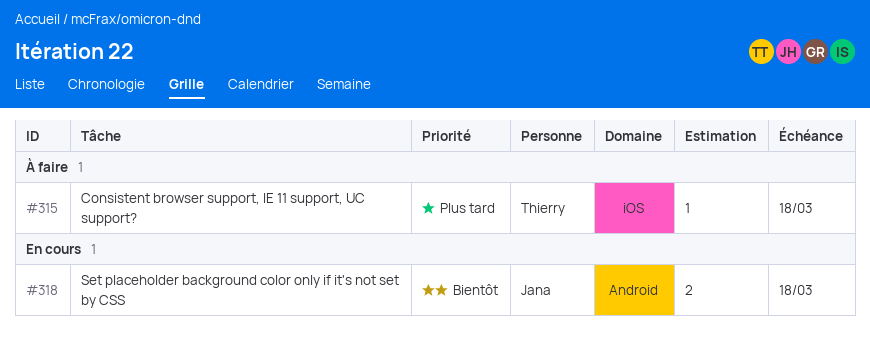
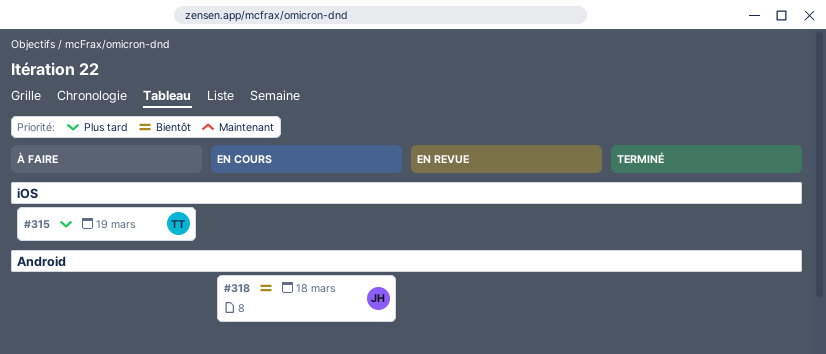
#315, due: Mar 18 -> Mar 19

